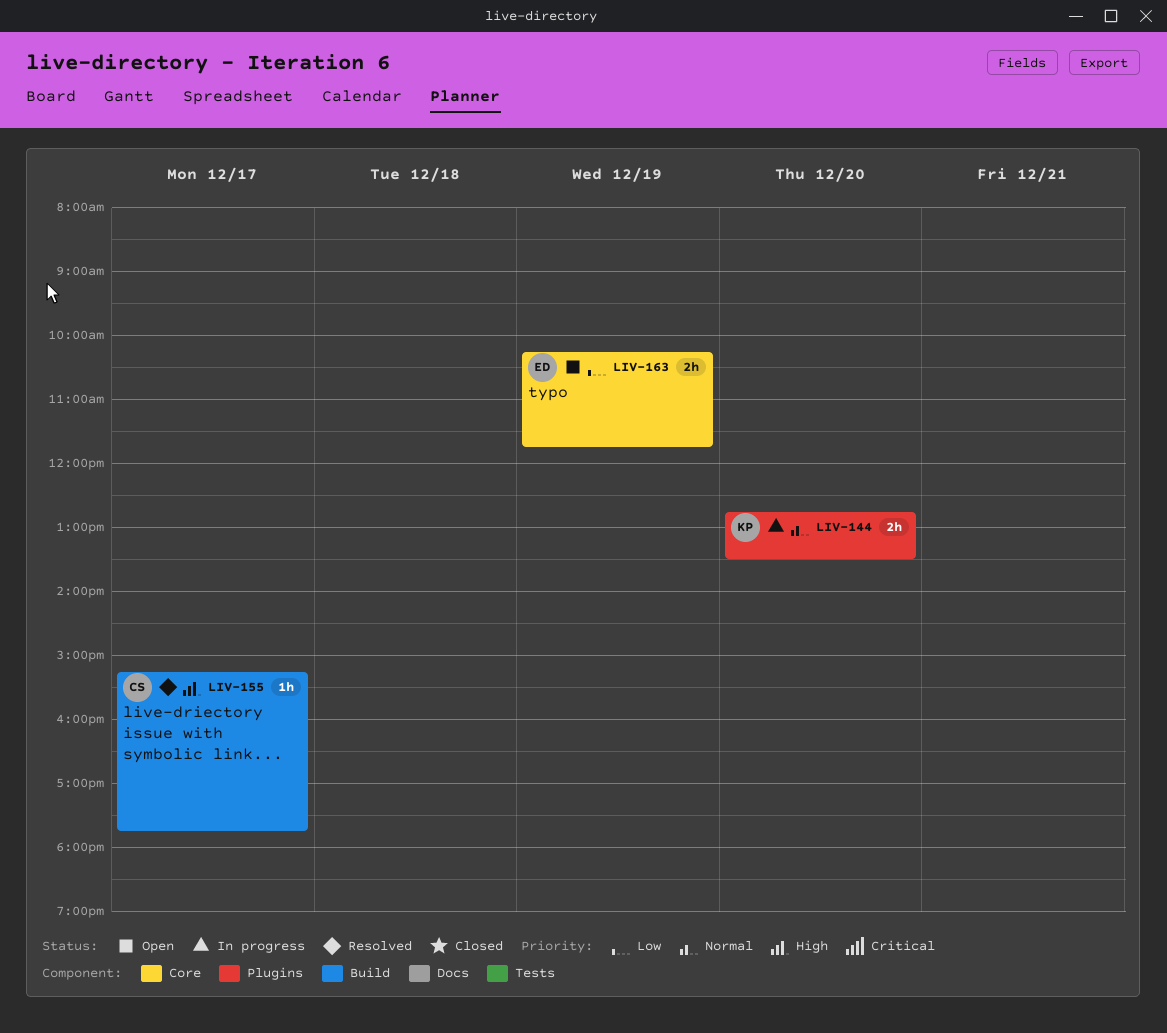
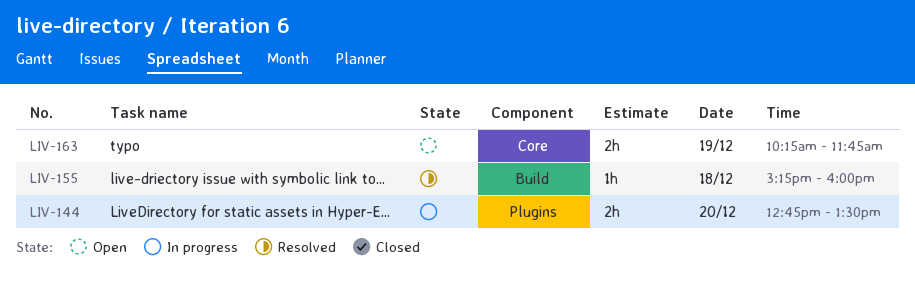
LIV-155, day: Dec 17 -> Dec 18
LIV-155, ends: 17:45 -> 16:00

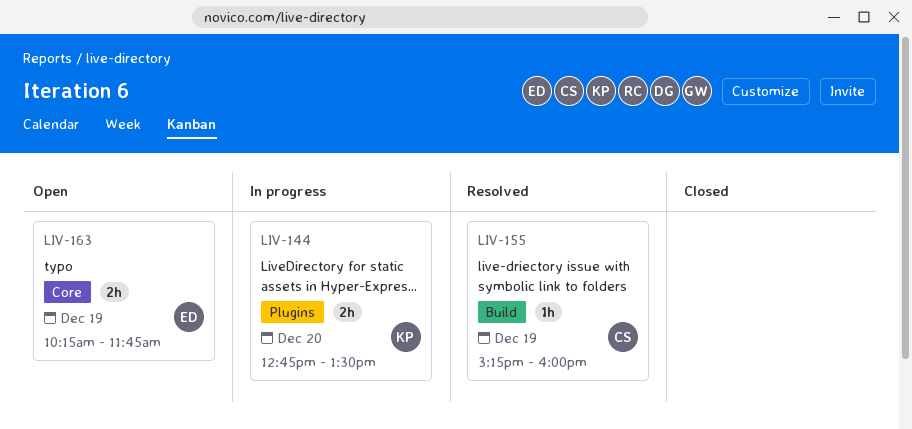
LIV-155, day: Dec 18 -> Dec 19

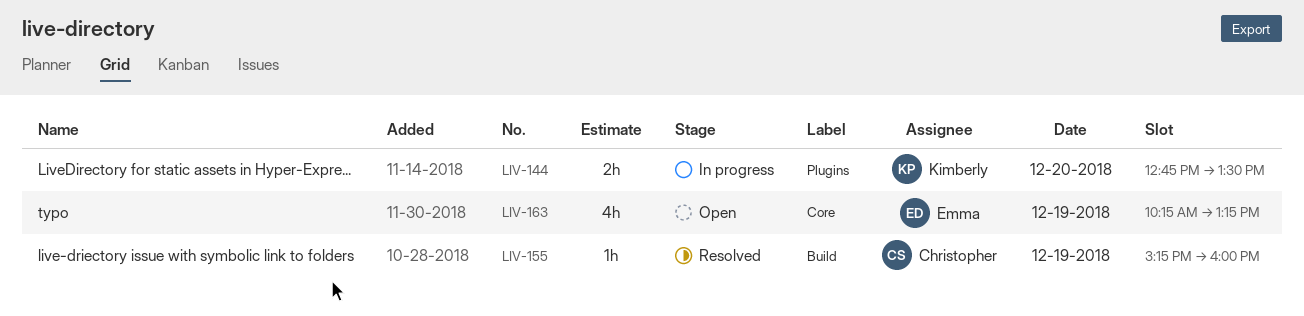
LIV-163, estimate: 2h -> 4h
LIV-163, ends: 11:45 -> 13:15

